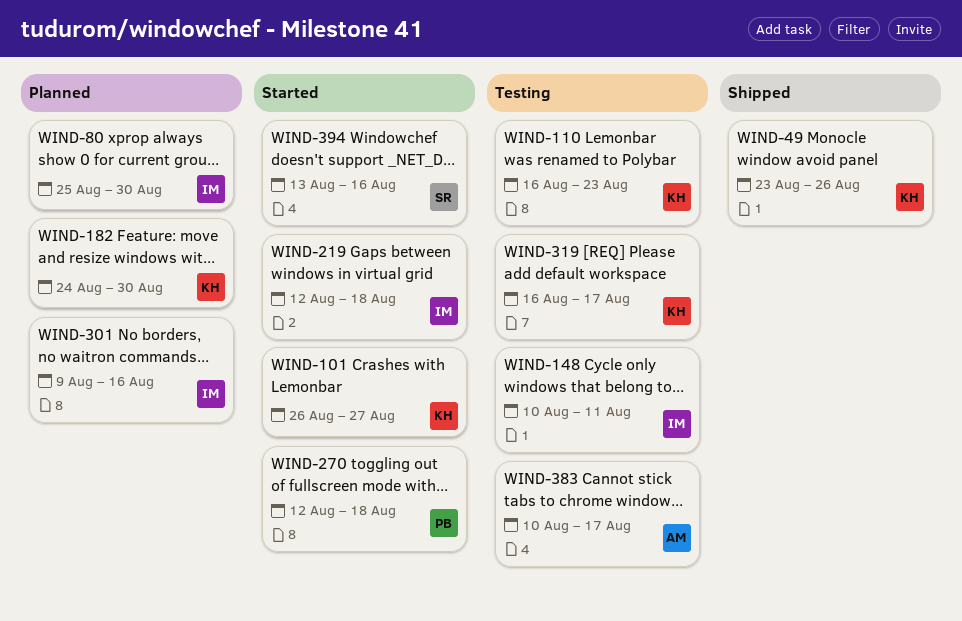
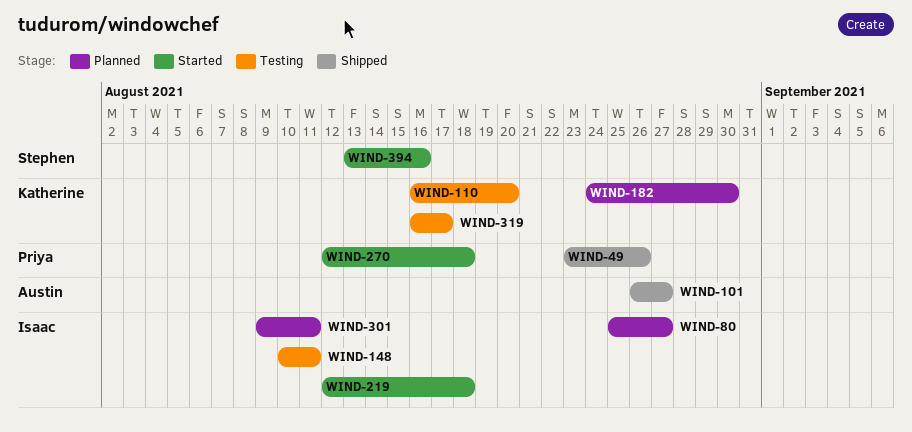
WIND-49, owner: Katherine -> Priya
WIND-80, due: Aug 30 -> Aug 27
WIND-101, status: Started -> Shipped
WIND-101, owner: Katherine -> Austin
WIND-110, due: Aug 23 -> Aug 20
WIND-301, due: Aug 16 -> Aug 11
WIND-383: present -> none

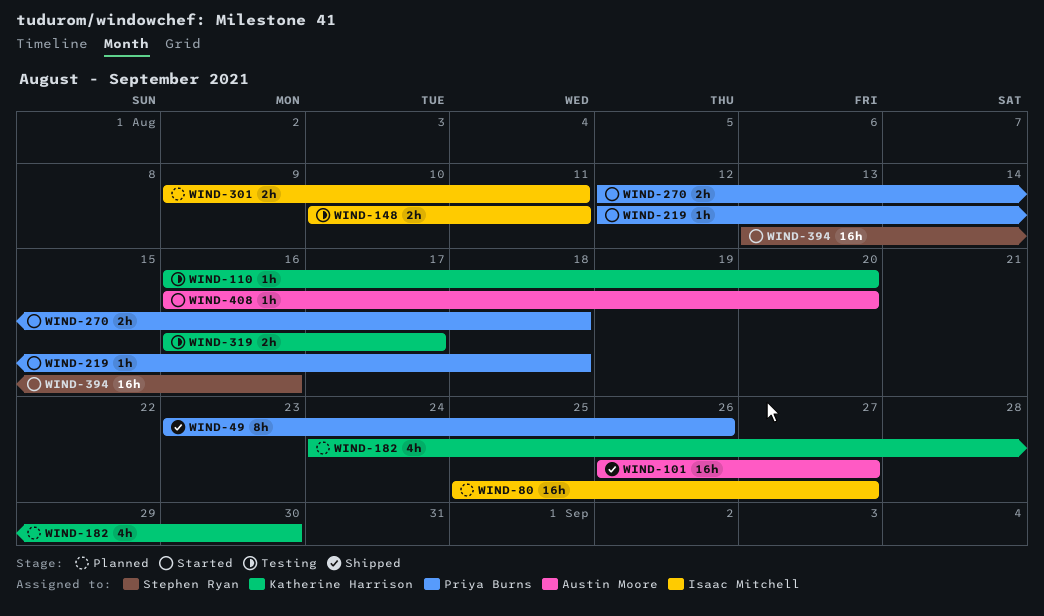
WIND-219, owner: Isaac Mitchell -> Priya Burns
WIND-408: none -> present

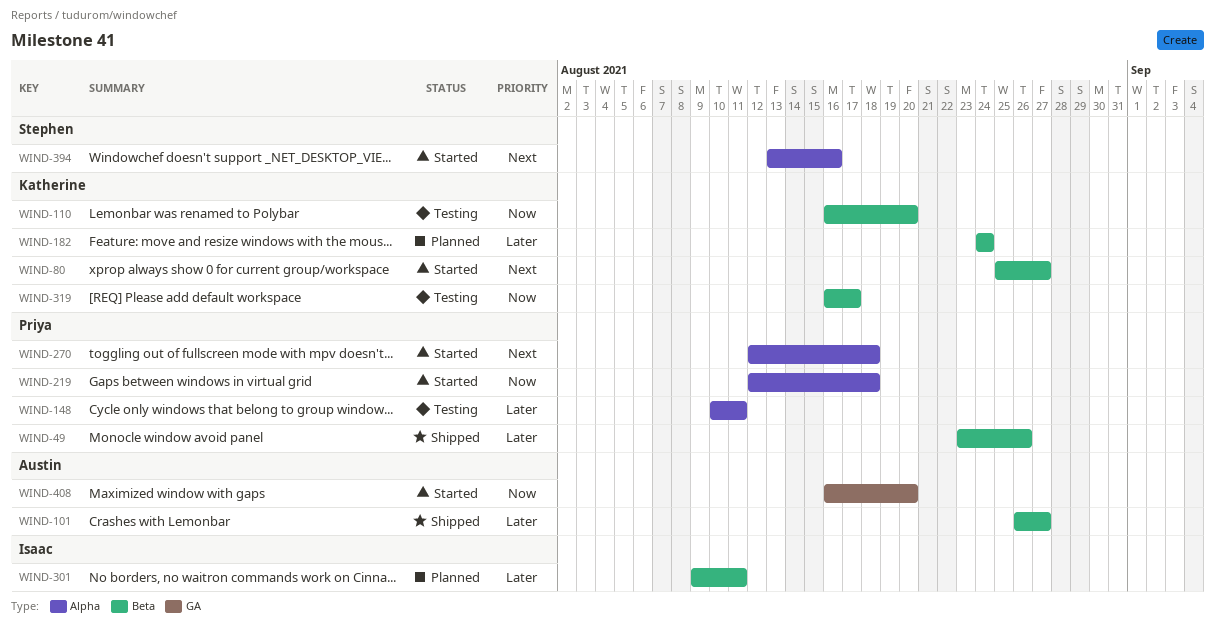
WIND-80, status: Planned -> Started
WIND-80, owner: Isaac Mitchell -> Katherine Harrison
WIND-148, owner: Isaac Mitchell -> Priya Burns
WIND-182, due: Aug 30 -> Aug 24

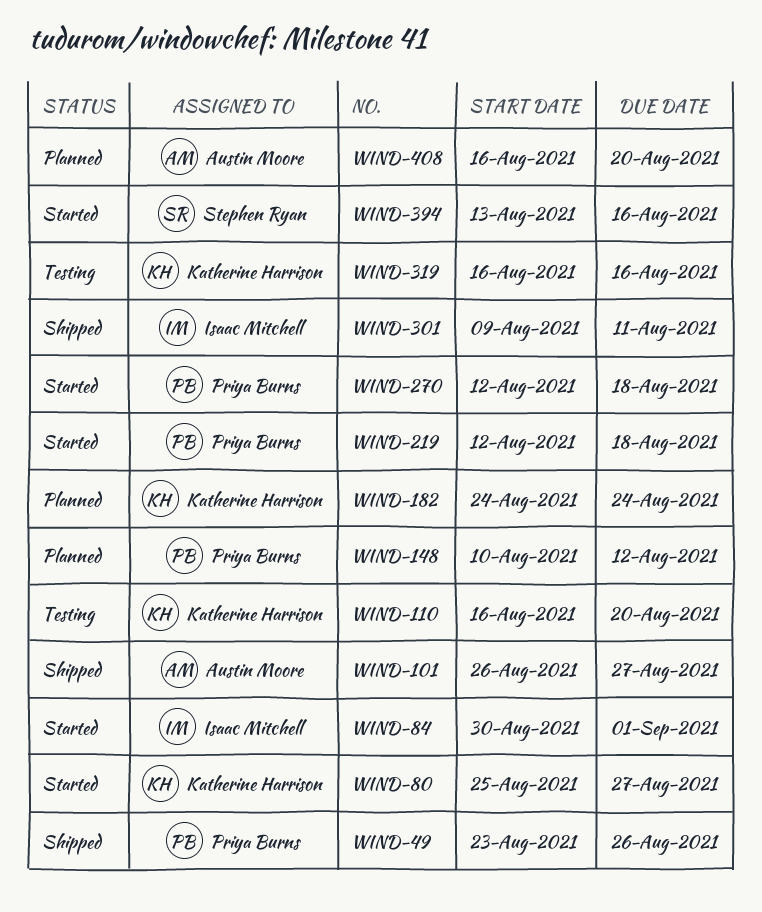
WIND-84: none -> present
WIND-148, status: Testing -> Planned
WIND-148, due: Aug 11 -> Aug 12
WIND-301, status: Planned -> Shipped
WIND-319, due: Aug 17 -> Aug 16
WIND-408, status: Started -> Planned

